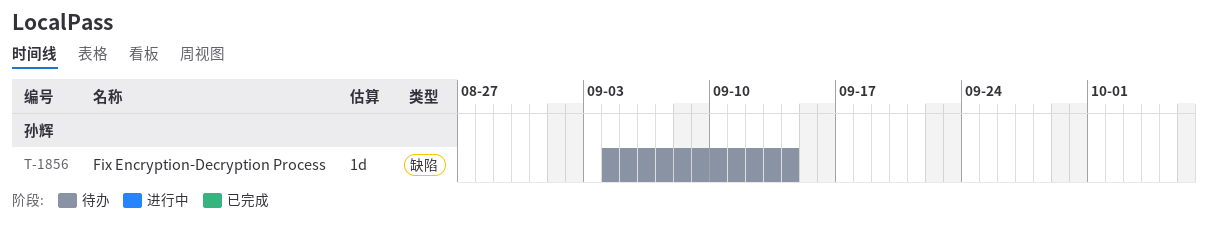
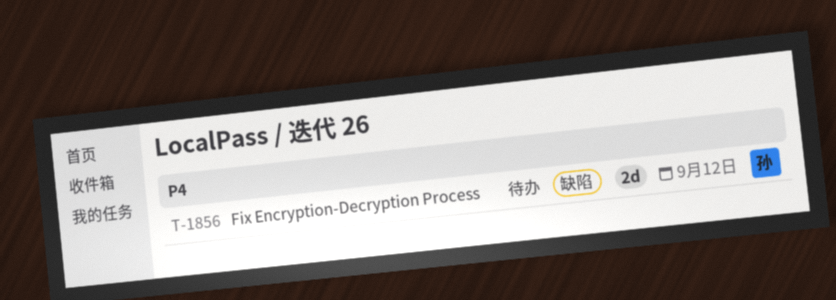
T-1856, estimate: 1d -> 2d
T-1856, due: Sep 14 -> Sep 12

